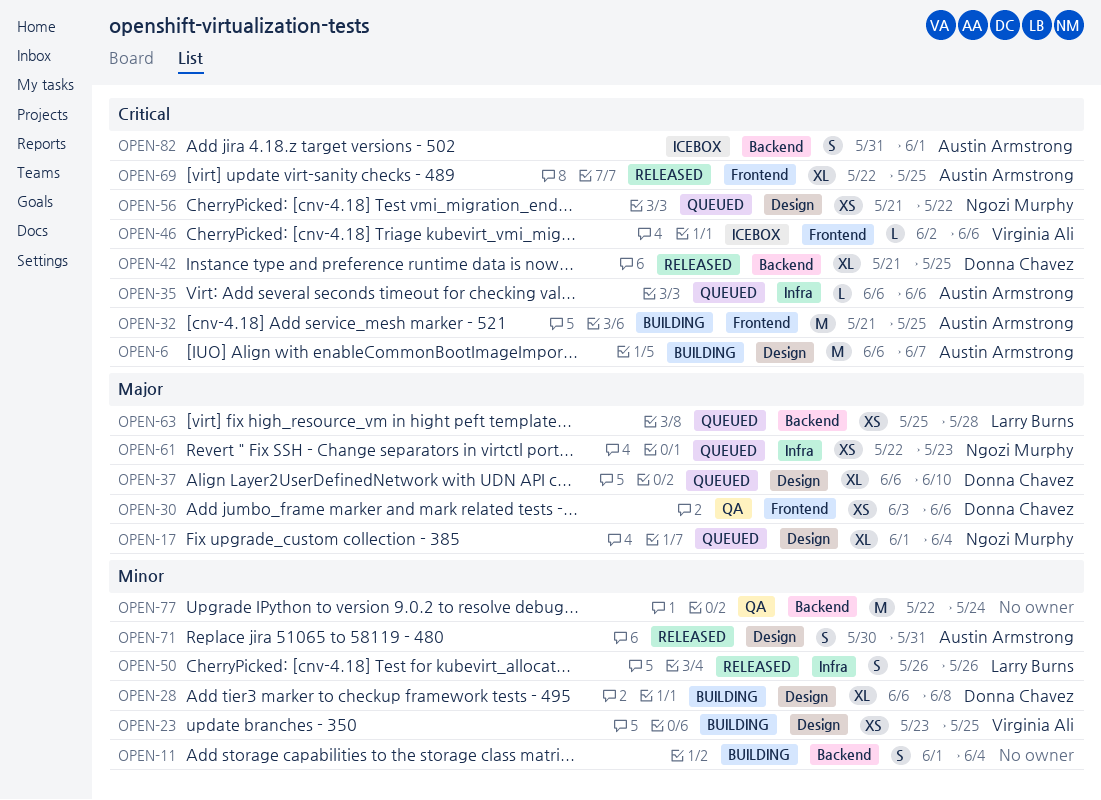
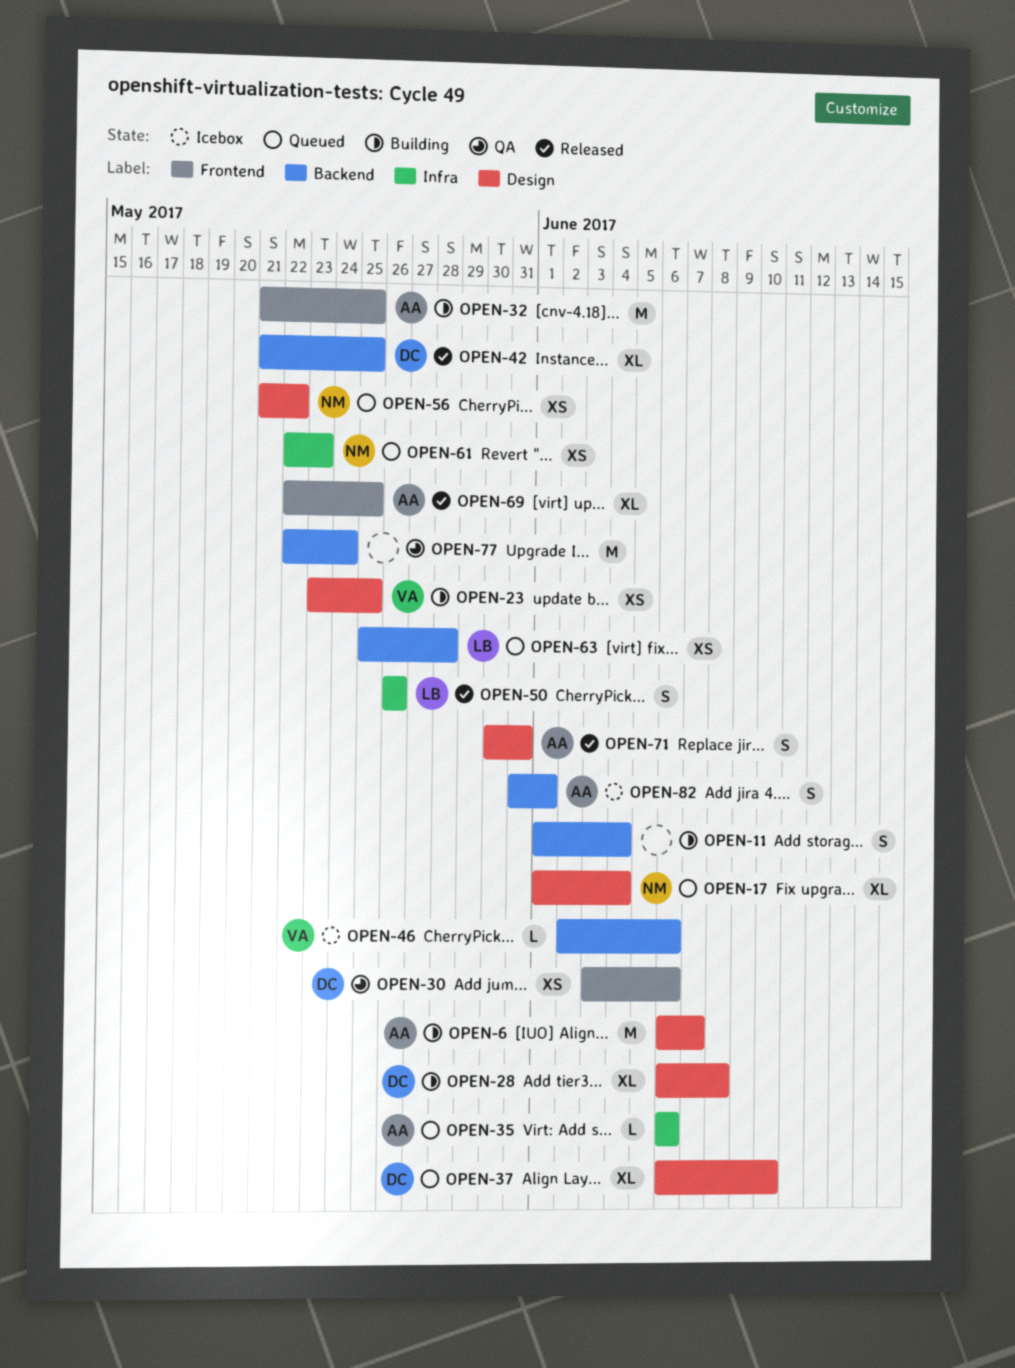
OPEN-46, label: Frontend -> Backend

